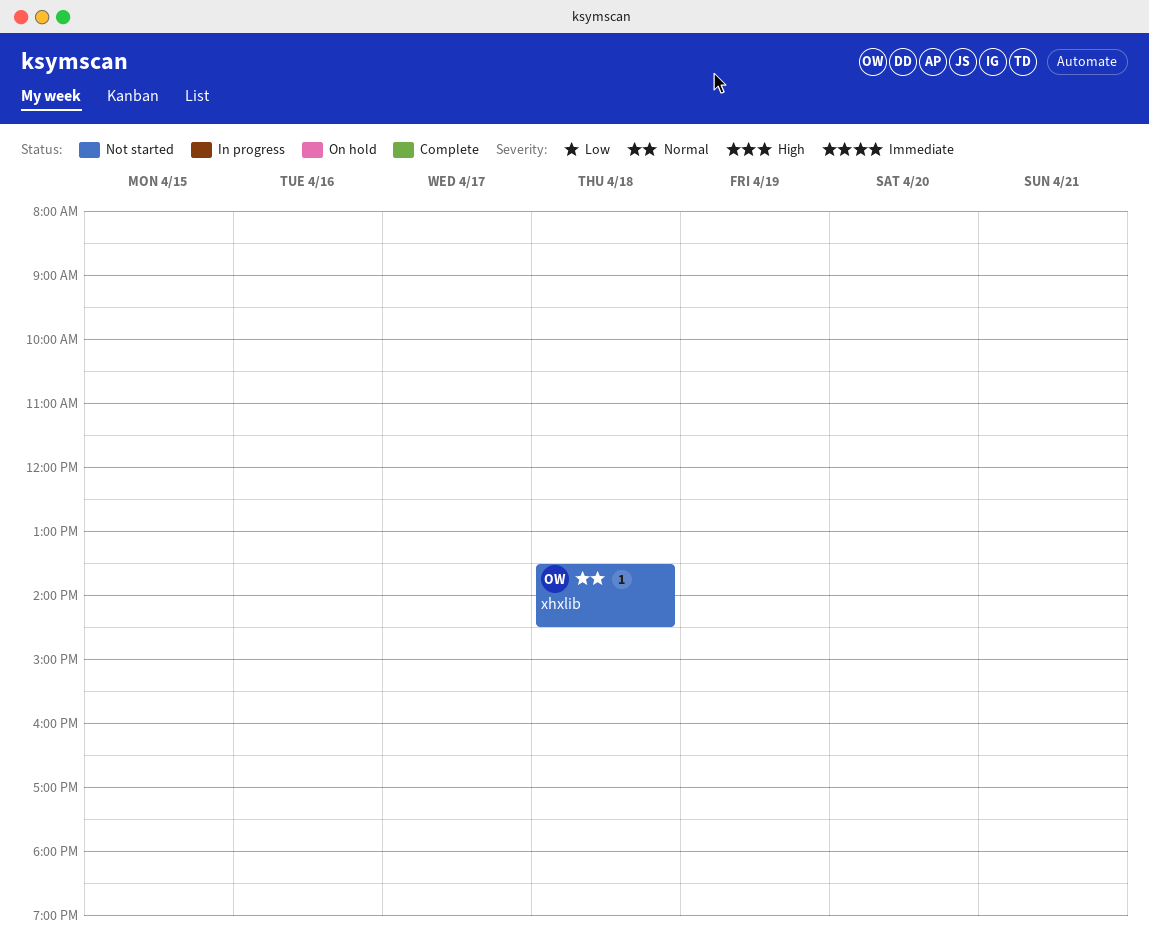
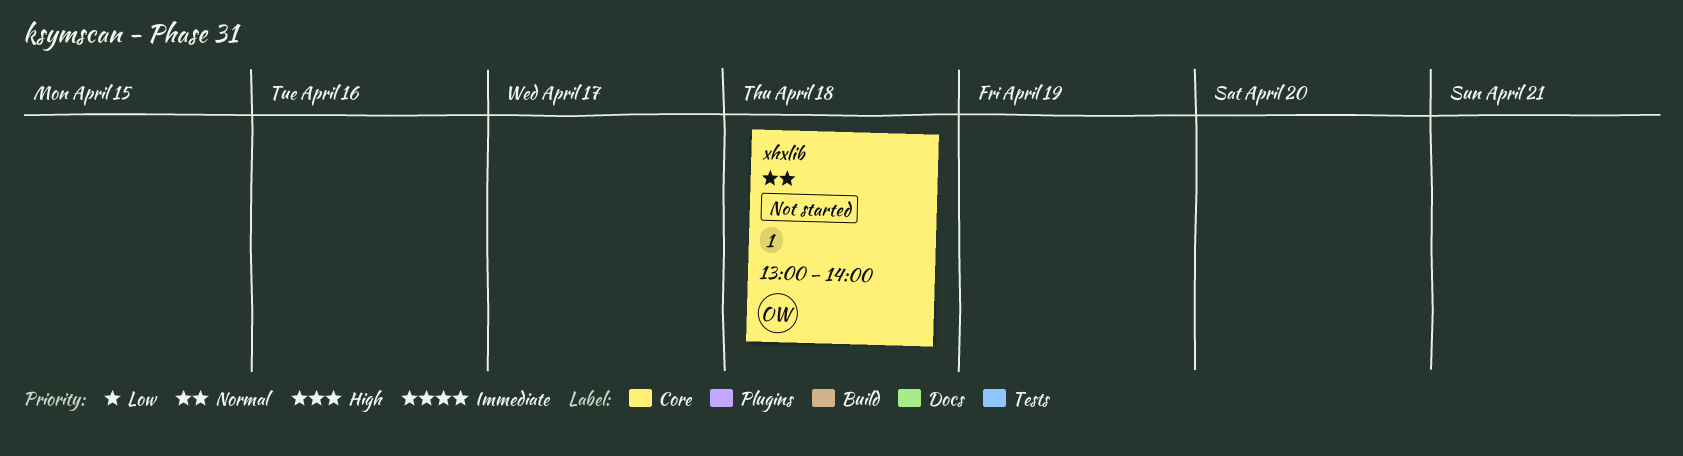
xhxlib, begins: 13:30 -> 13:00
xhxlib, ends: 14:30 -> 14:00

